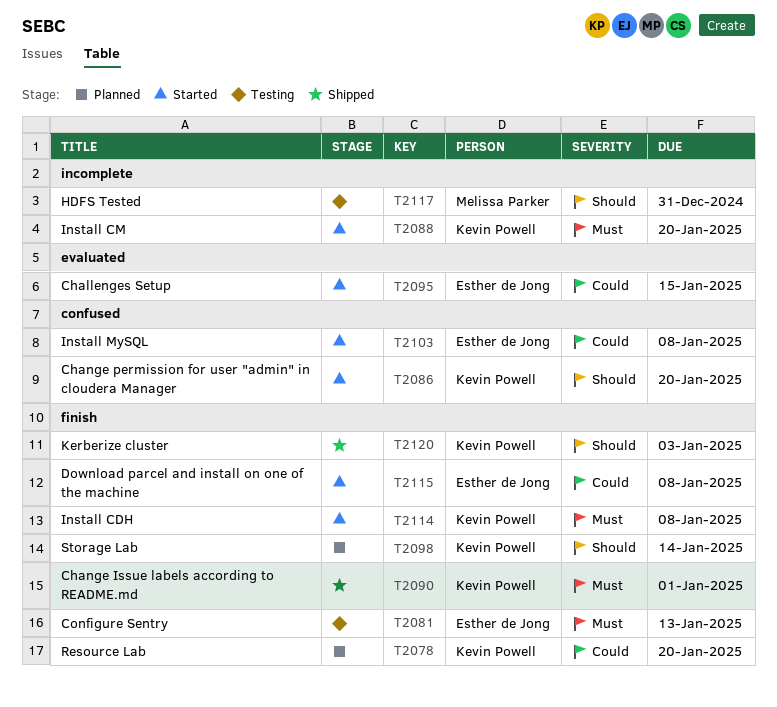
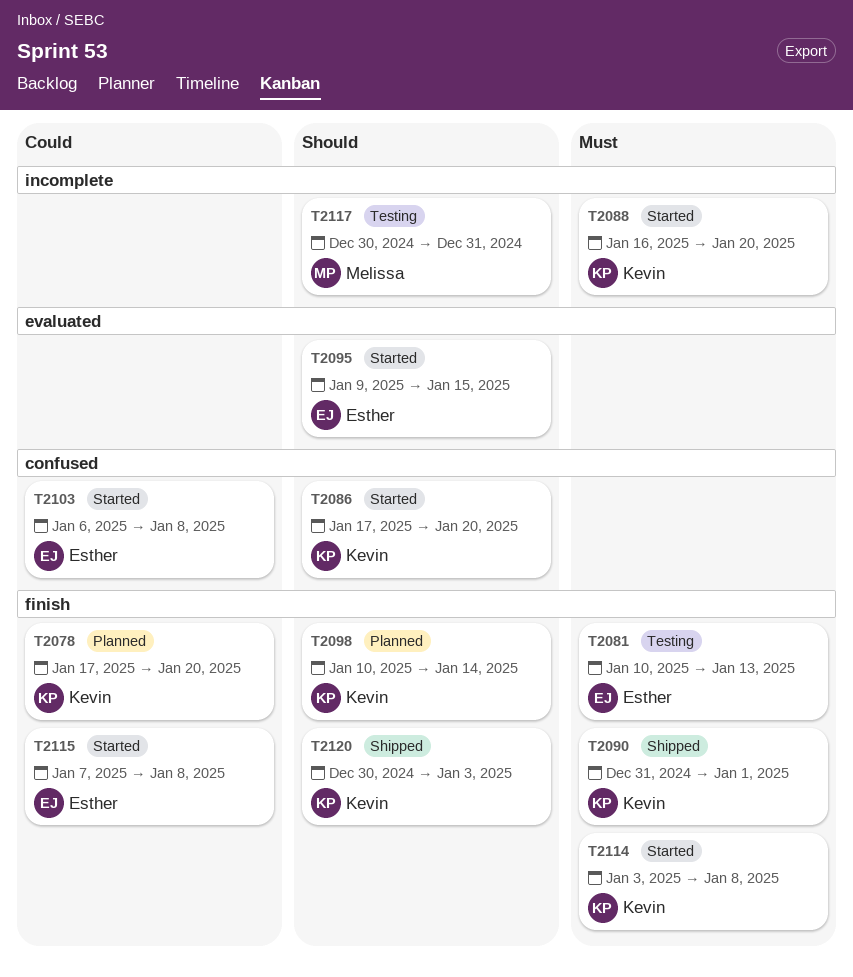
T2095, priority: Could -> Should

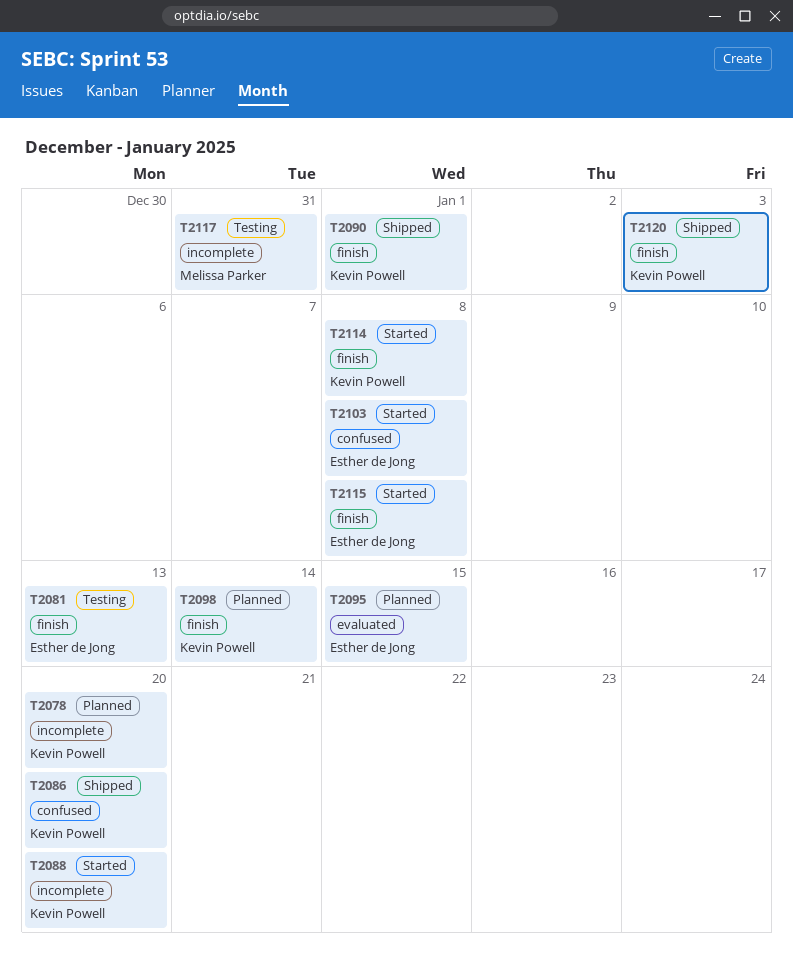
T2078, label: finish -> incomplete
T2086, status: Started -> Shipped
T2095, status: Started -> Planned

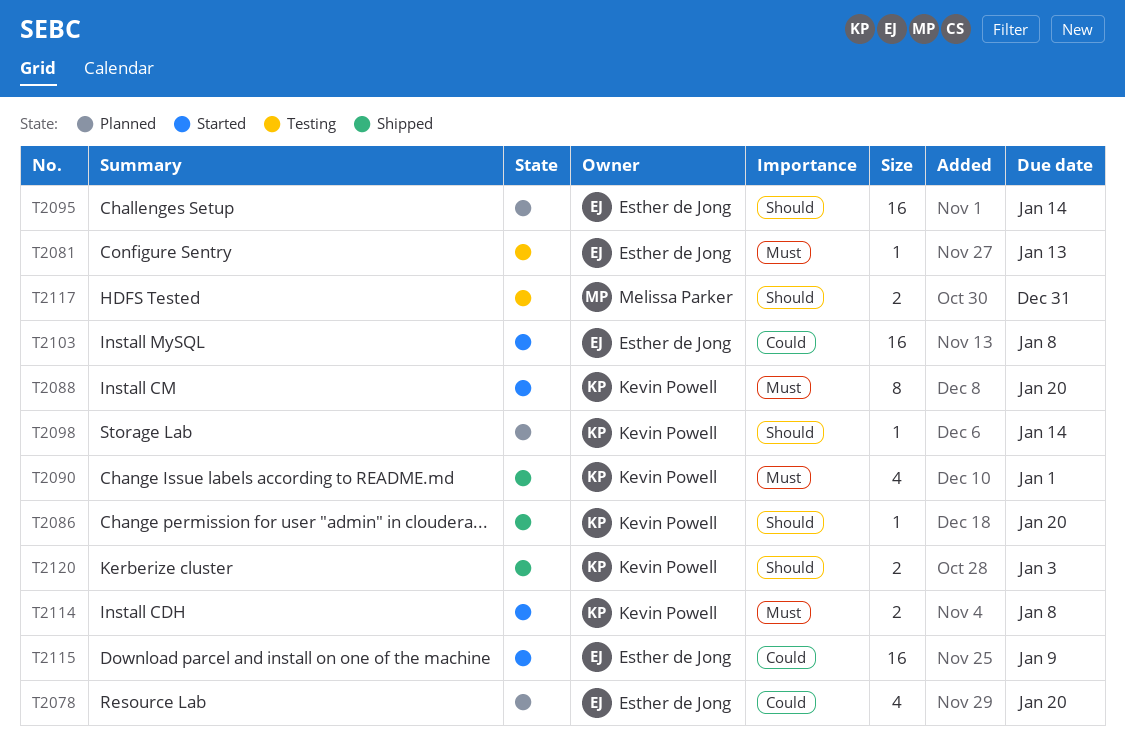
T2078, owner: Kevin Powell -> Esther de Jong
T2095, due: Jan 15 -> Jan 14
T2115, due: Jan 8 -> Jan 9

